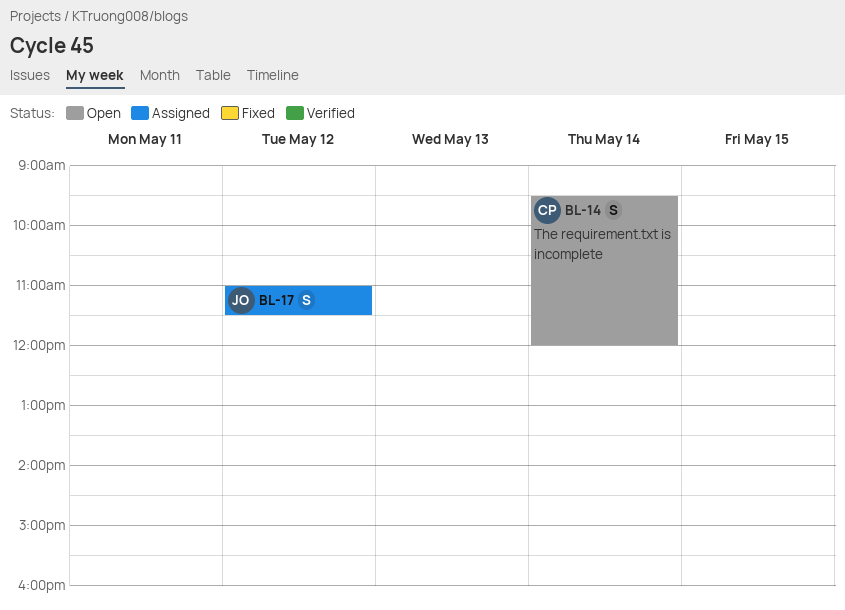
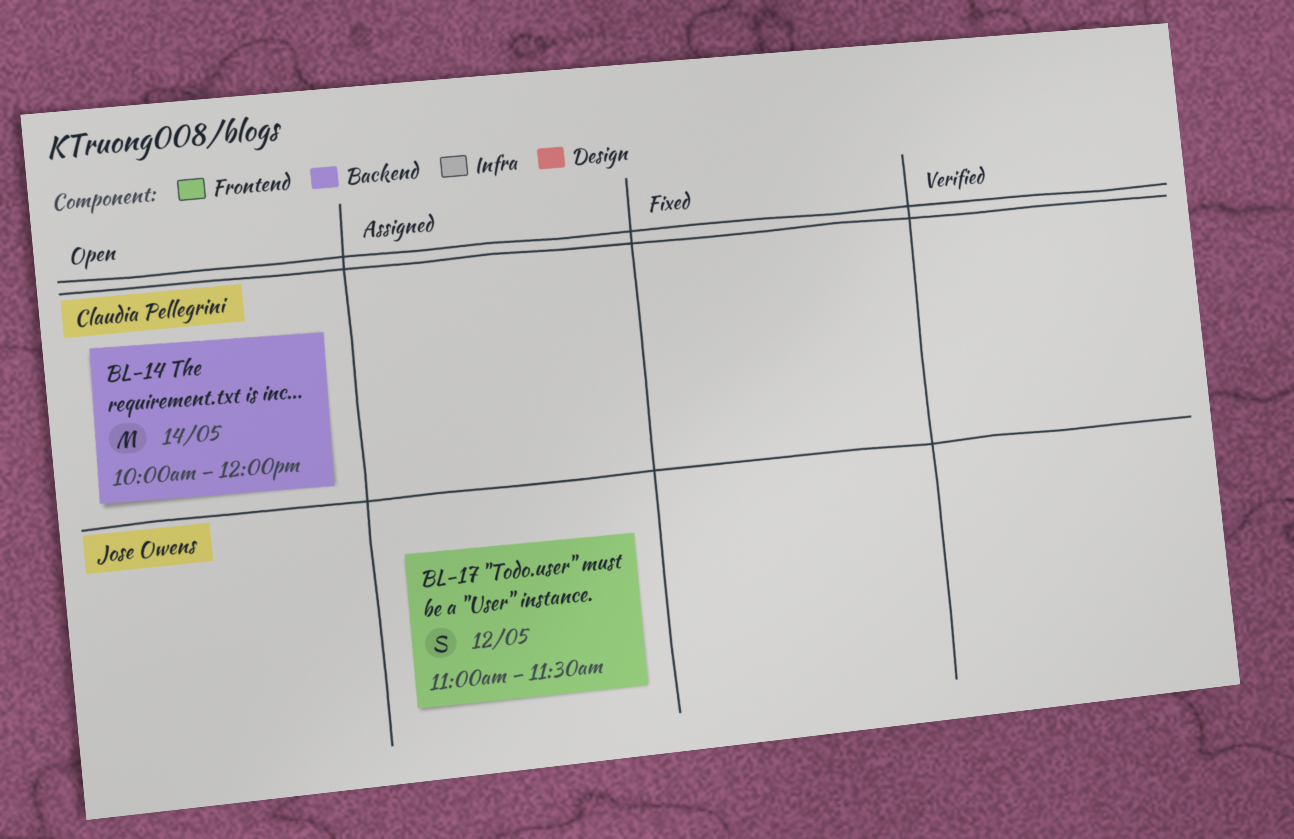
BL-14, estimate: S -> M
BL-14, begins: 09:30 -> 10:00

